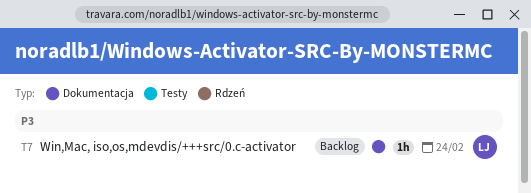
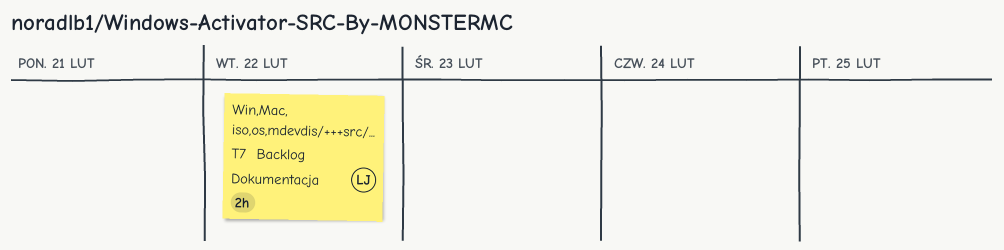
T7, estimate: 1h -> 2h
T7, due: Feb 24 -> Feb 22

